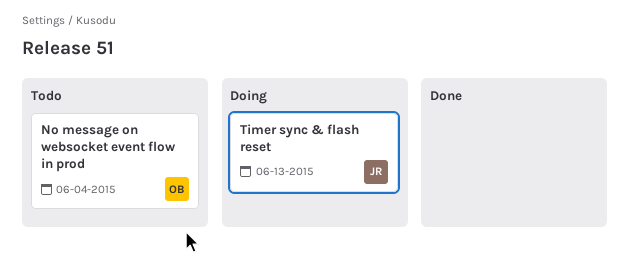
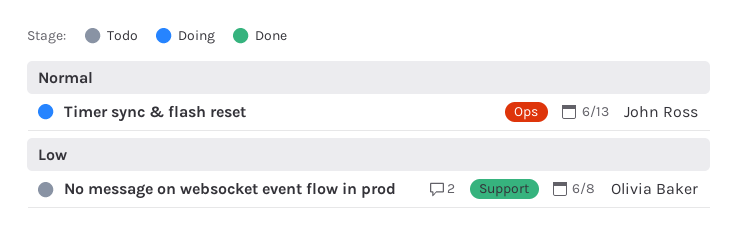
No message on websocket event flow in prod, due: Jun 4 -> Jun 8

